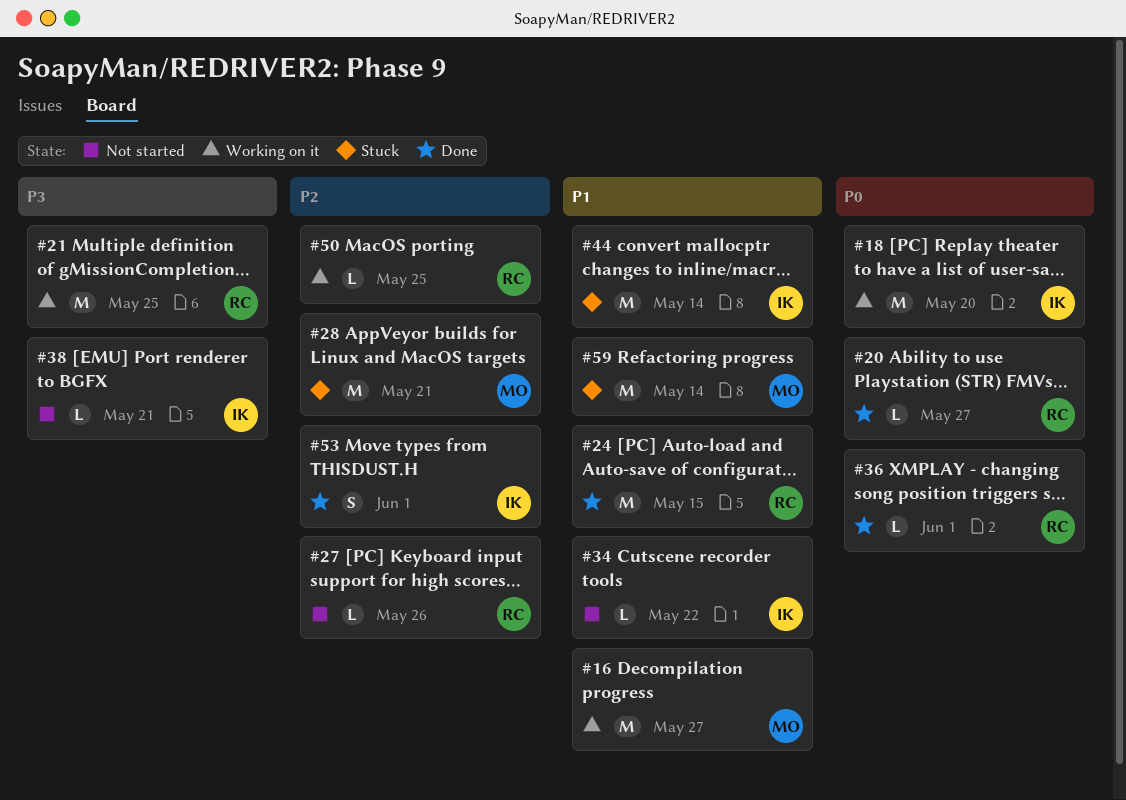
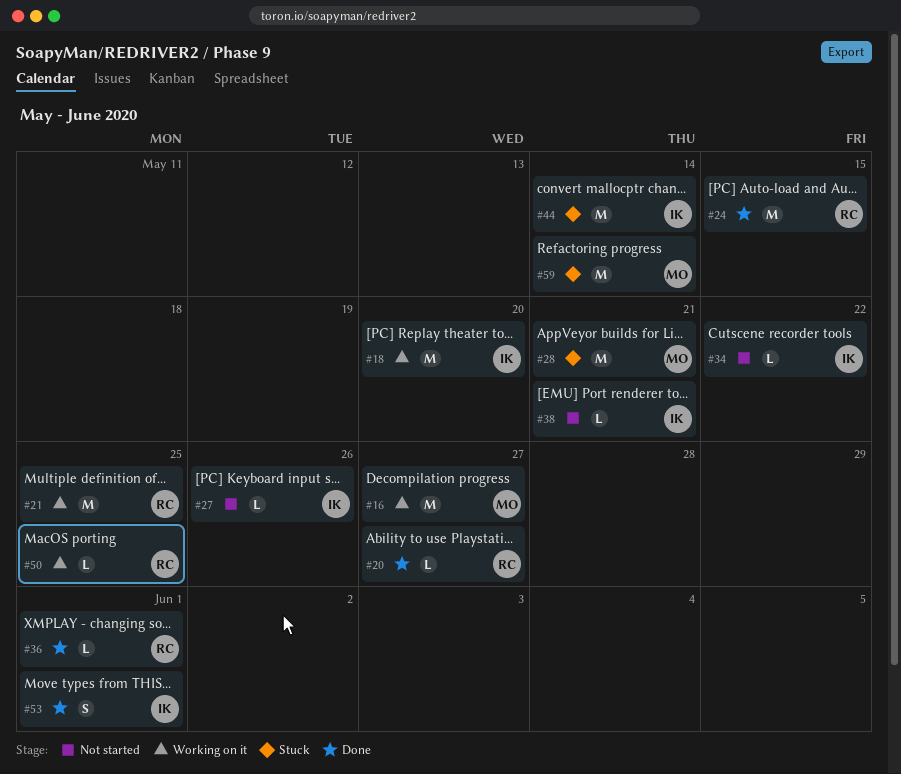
#27, owner: RC -> IK

